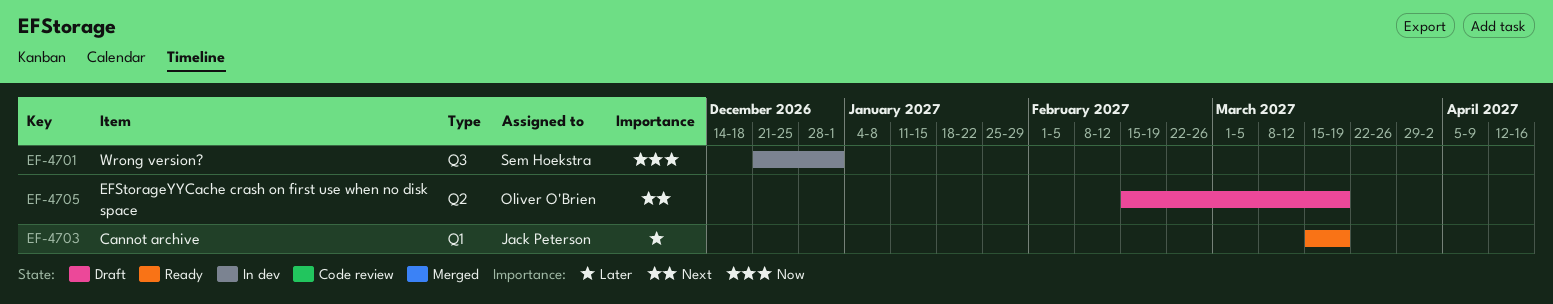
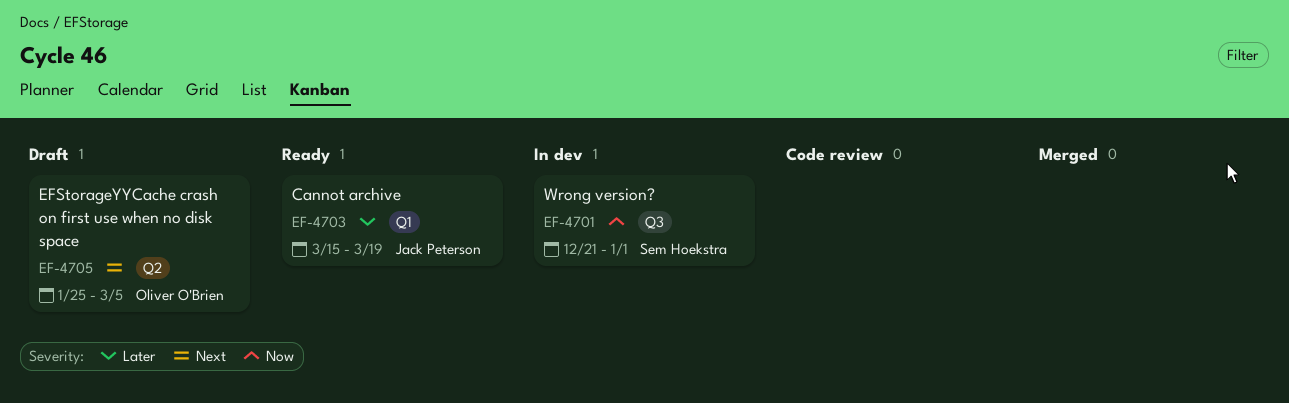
EF-4705, start: Feb 15 -> Jan 25
EF-4705, due: Mar 19 -> Mar 5

